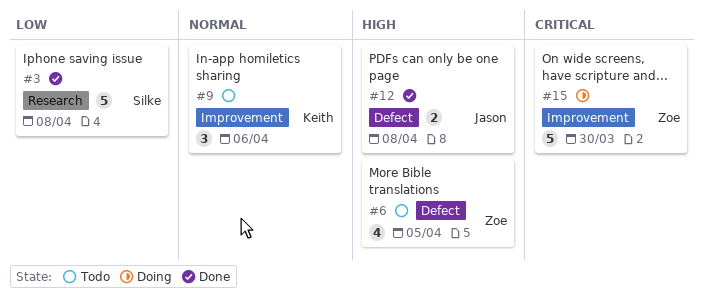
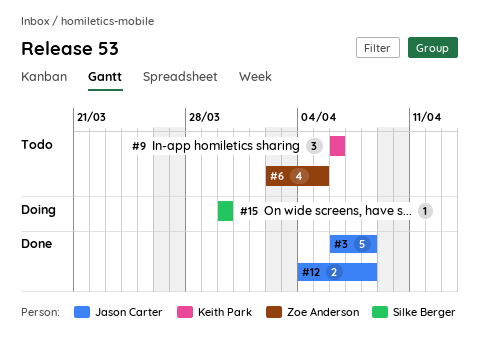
#3, owner: Silke Berger -> Jason Carter
#15, owner: Zoe Anderson -> Silke Berger
#15, estimate: 5 -> 1

